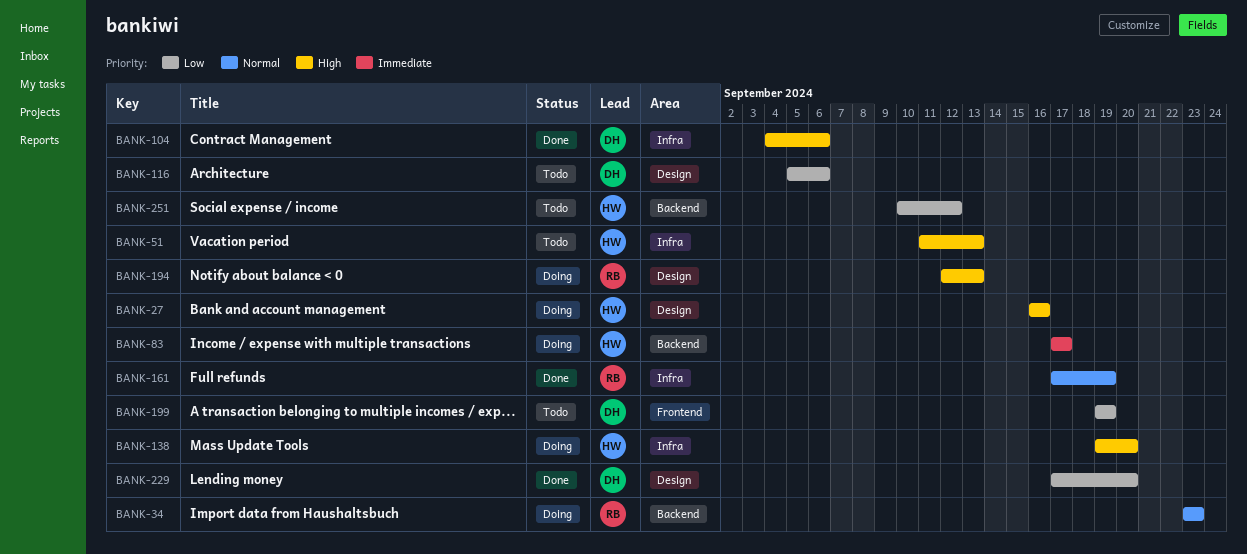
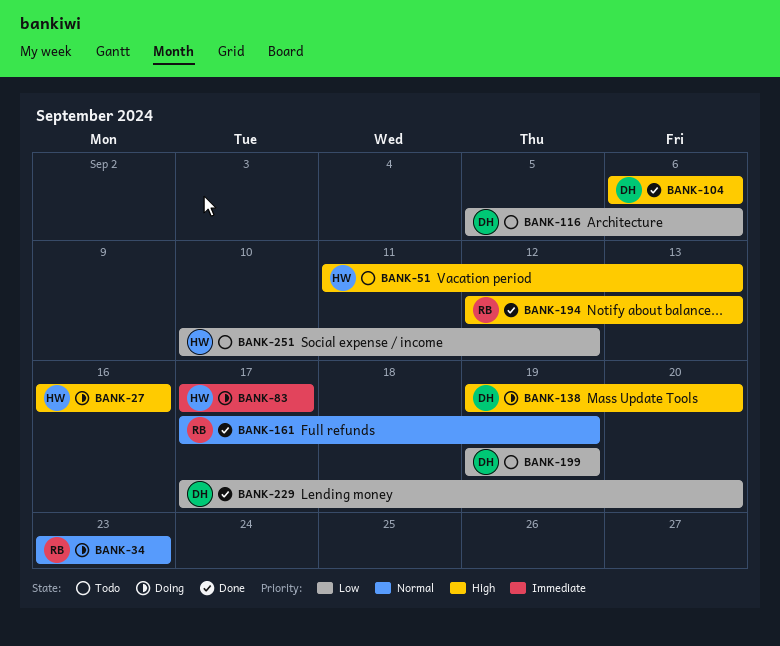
BANK-104, start: Sep 4 -> Sep 6
BANK-138, owner: HW -> DH
BANK-194, status: Doing -> Done

